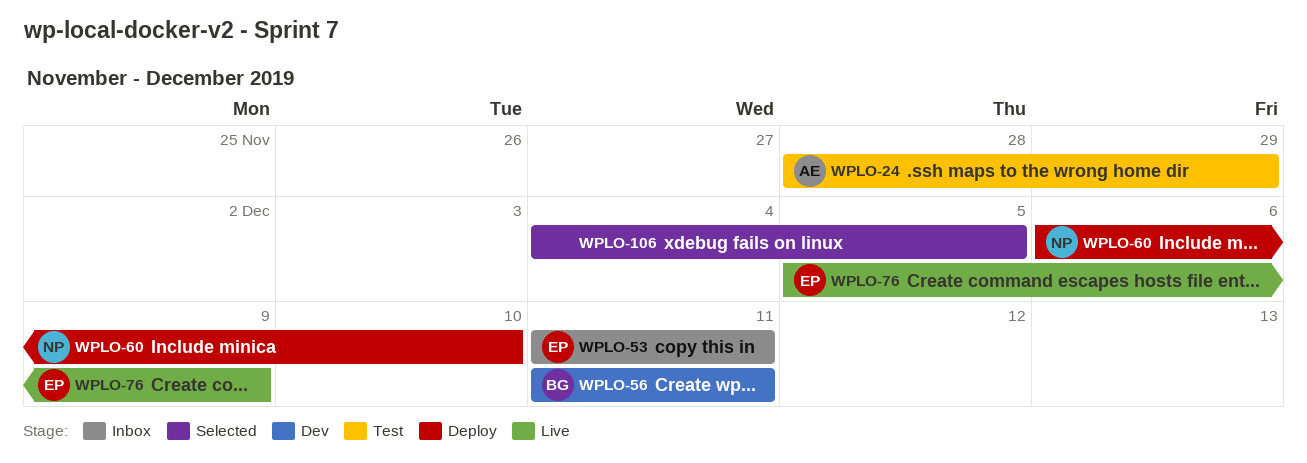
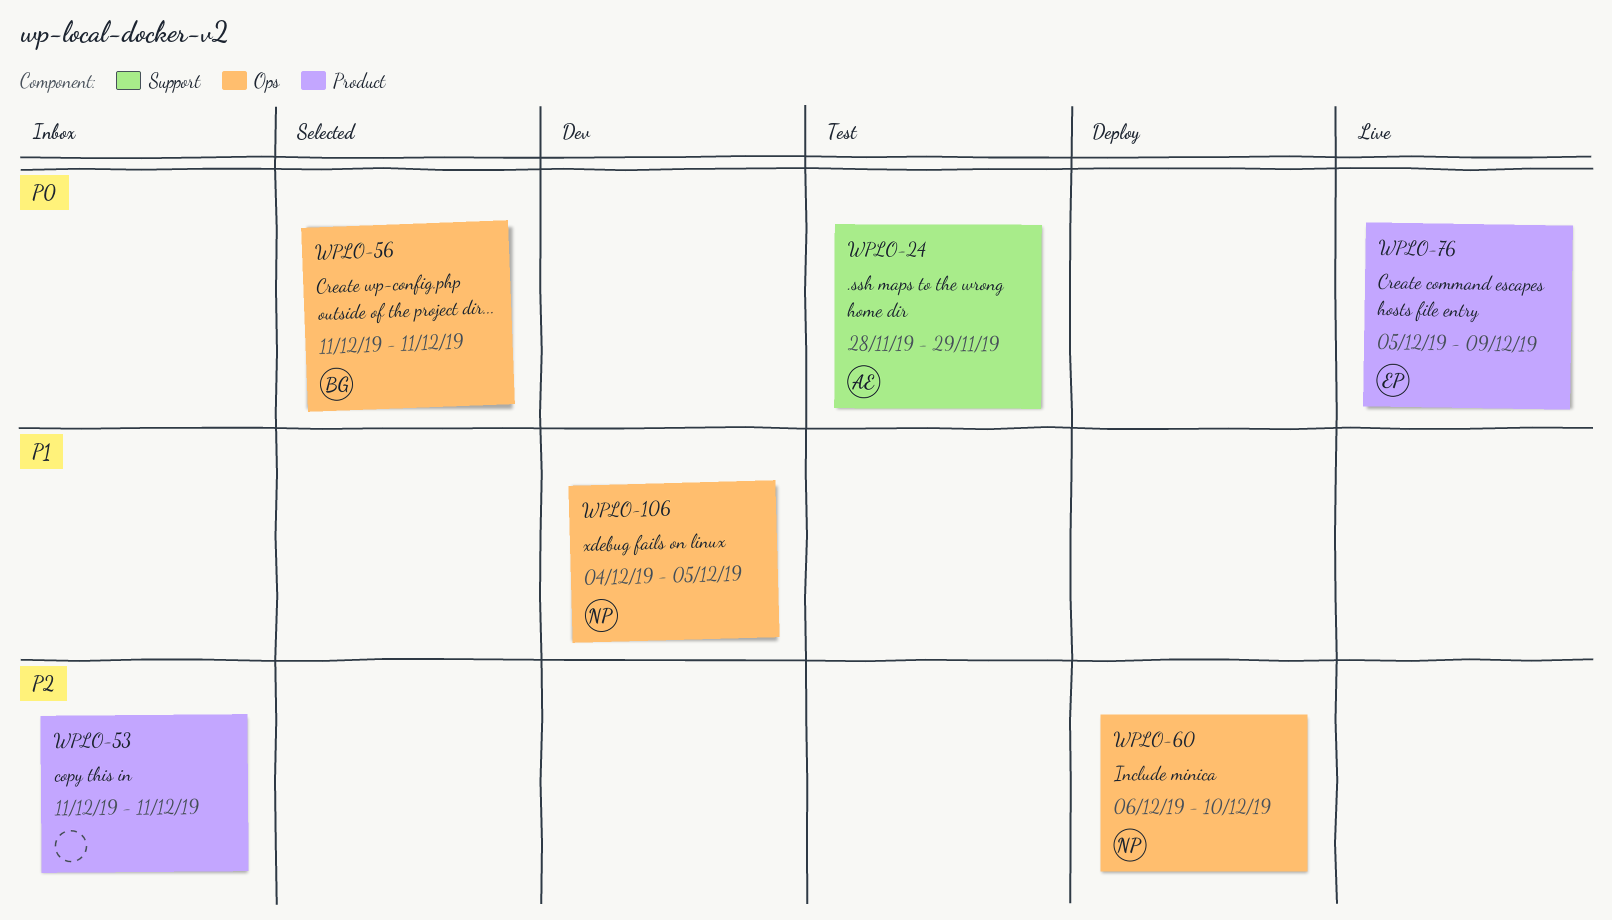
WPLO-53, owner: EP -> none
WPLO-56, status: Dev -> Selected
WPLO-106, status: Selected -> Dev
WPLO-106, owner: none -> NP

